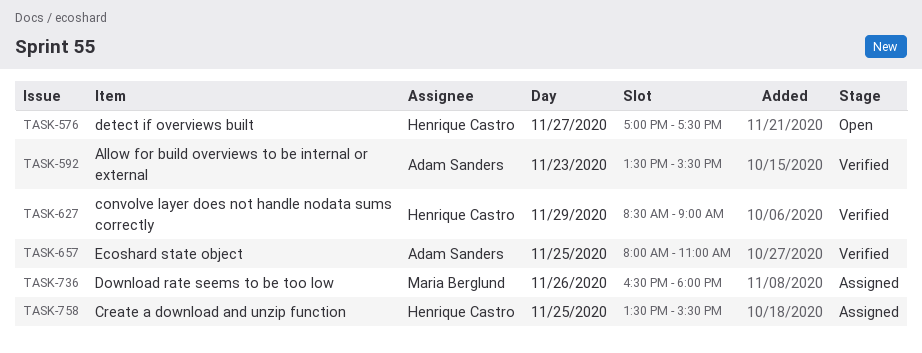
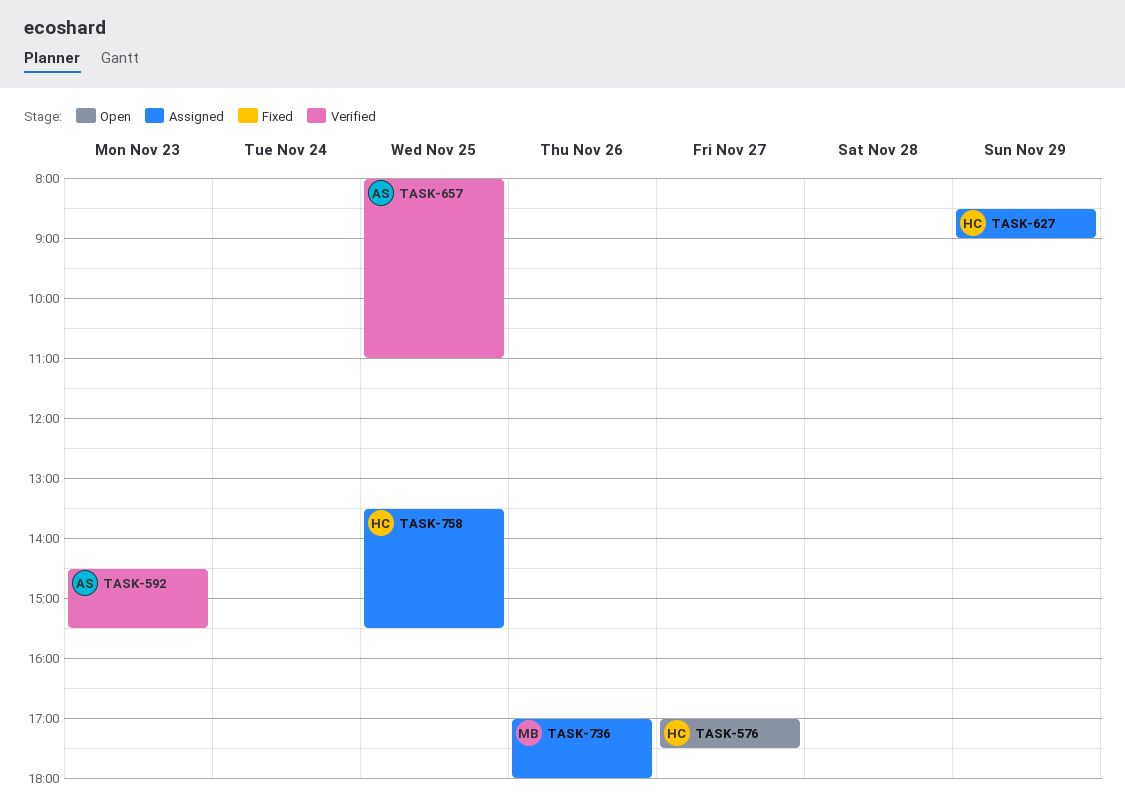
TASK-592, begins: 13:30 -> 14:30
TASK-627, status: Verified -> Assigned
TASK-736, begins: 16:30 -> 17:00

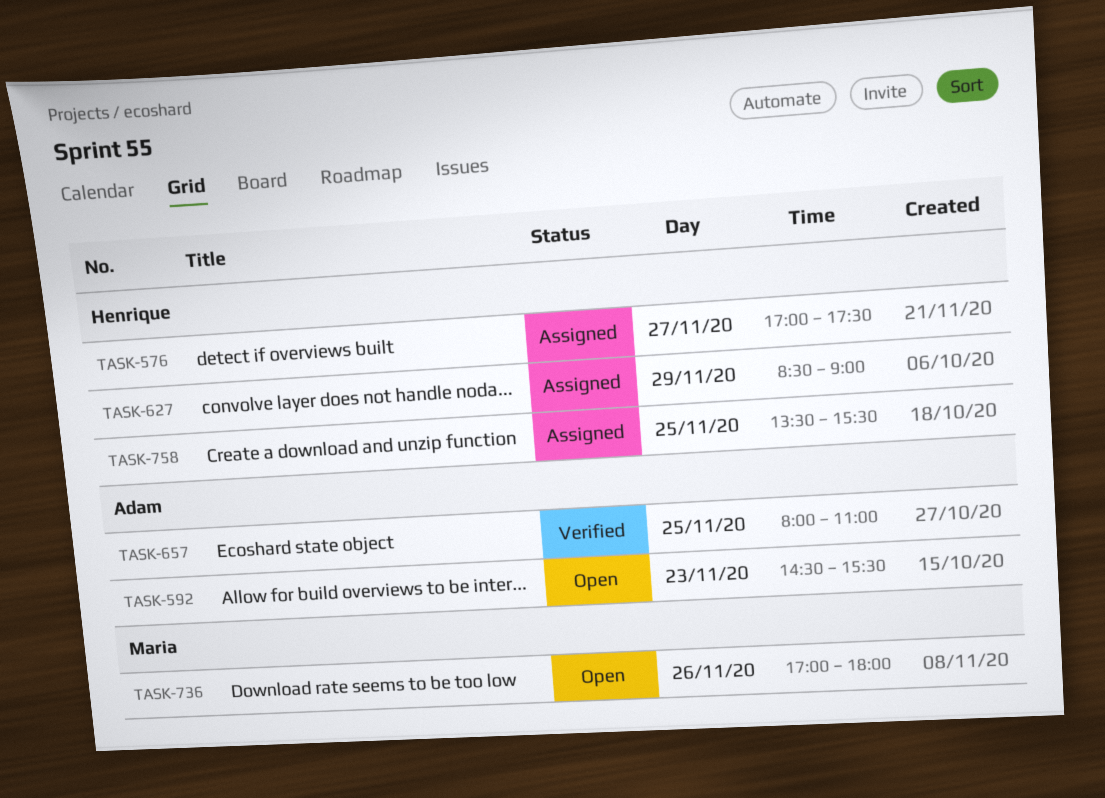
TASK-576, status: Open -> Assigned
TASK-592, status: Verified -> Open
TASK-736, status: Assigned -> Open

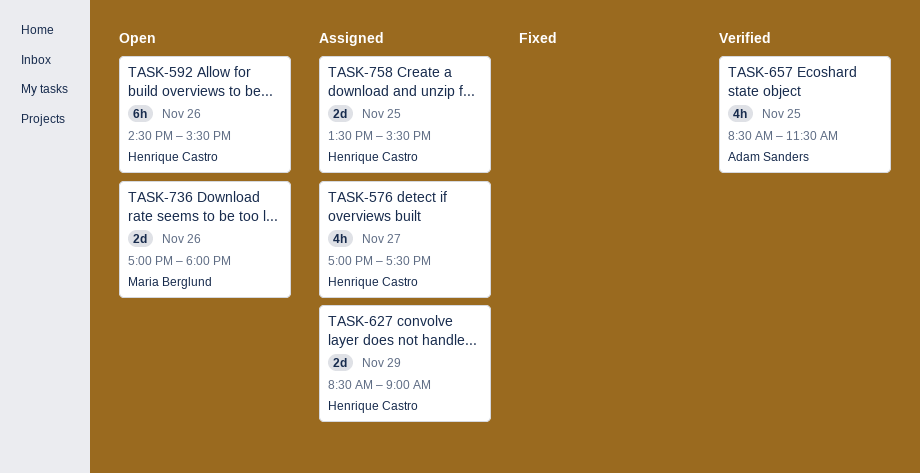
TASK-592, owner: Adam Sanders -> Henrique Castro
TASK-592, day: Nov 23 -> Nov 26
TASK-657, begins: 08:00 -> 08:30
TASK-657, ends: 11:00 -> 11:30

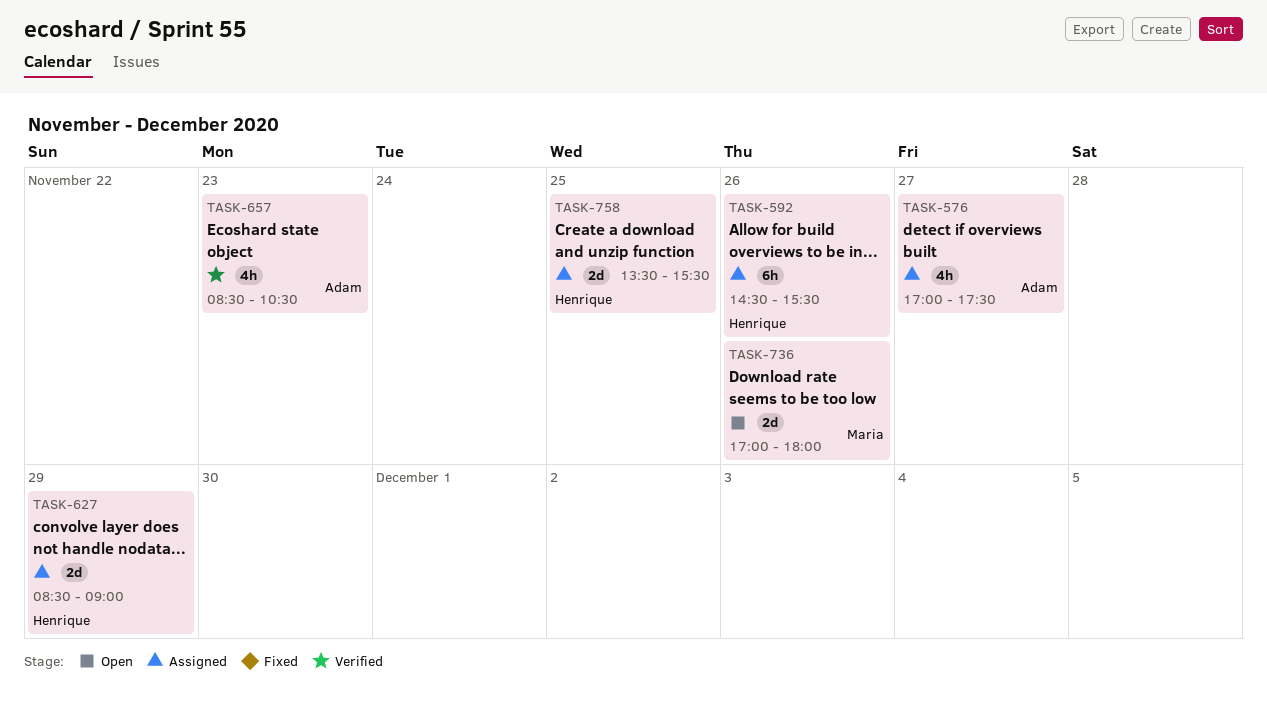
TASK-576, owner: Henrique Castro -> Adam Sanders
TASK-592, status: Open -> Assigned
TASK-657, day: Nov 25 -> Nov 23
TASK-657, ends: 11:30 -> 10:30

